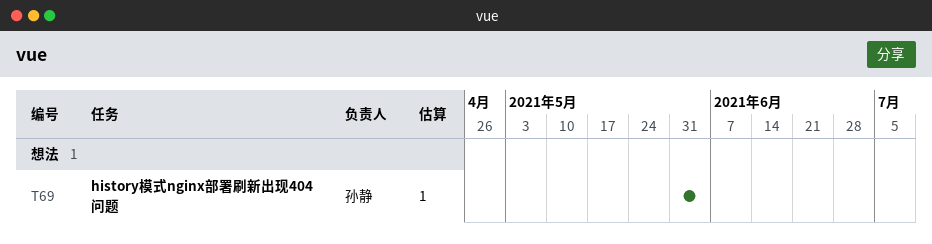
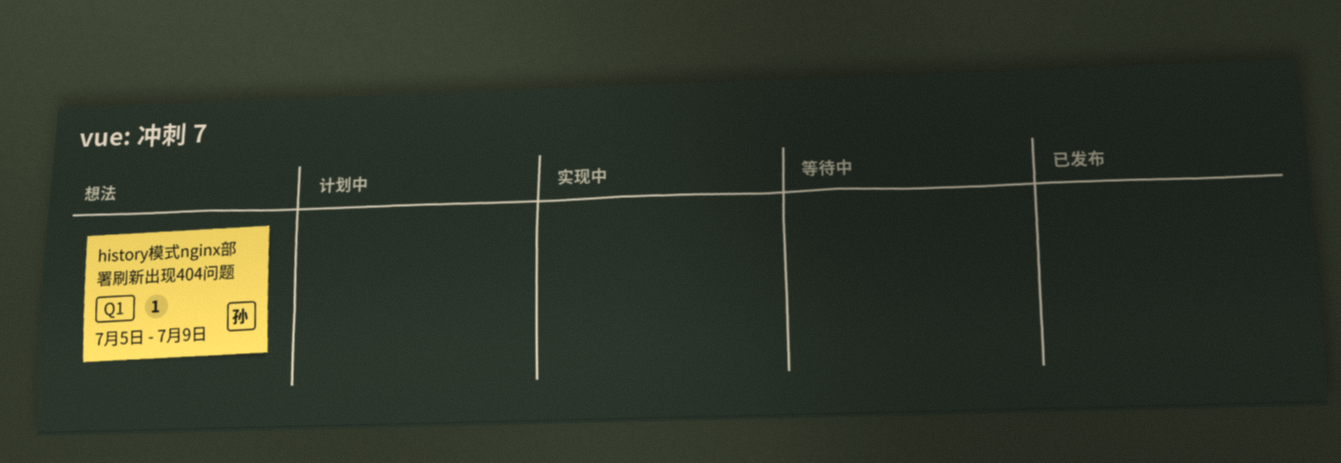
history模式nginx部署刷新出现404问题, start: May 31 -> Jul 5
history模式nginx部署刷新出现404问题, due: Jun 4 -> Jul 9

